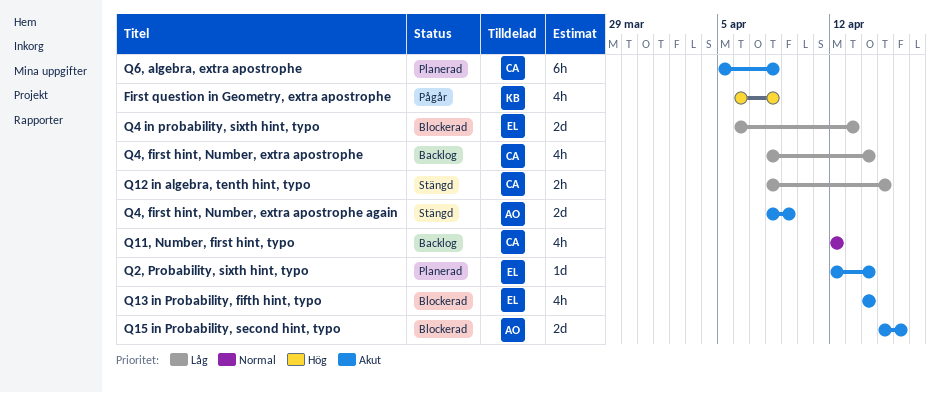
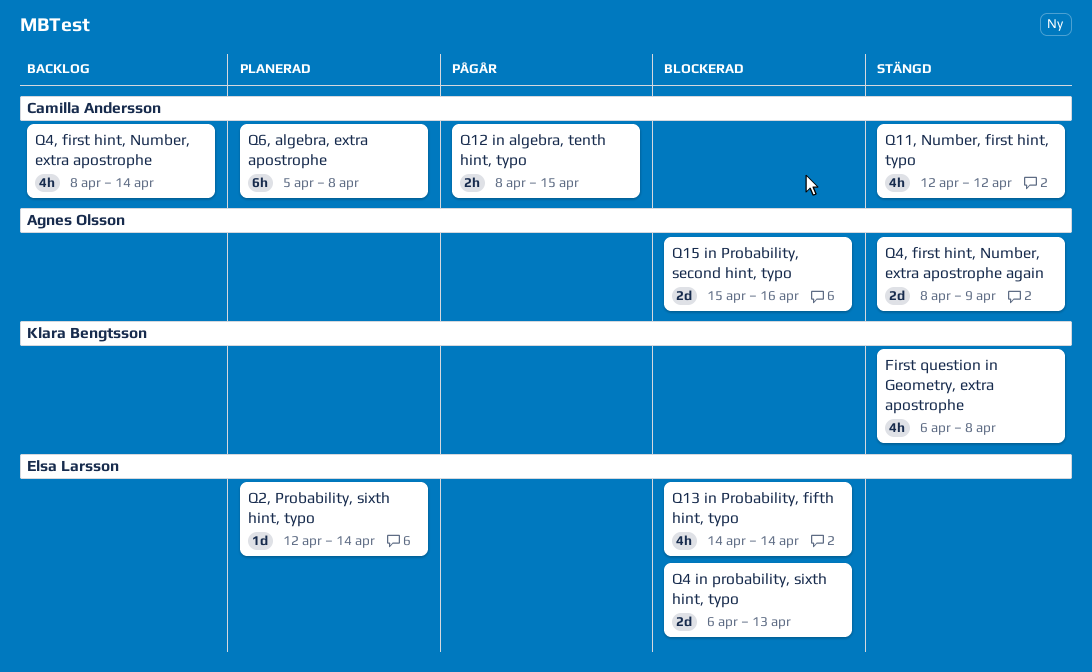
First question in Geometry, extra apostrophe, status: Pågår -> Stängd
Q11, Number, first hint, typo, status: Backlog -> Stängd
Q12 in algebra, tenth hint, typo, status: Stängd -> Pågår

